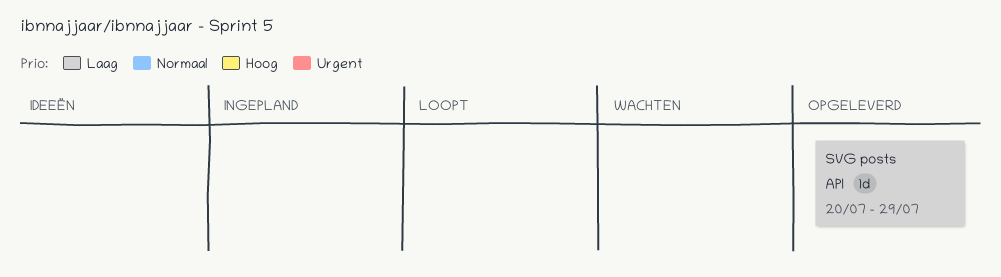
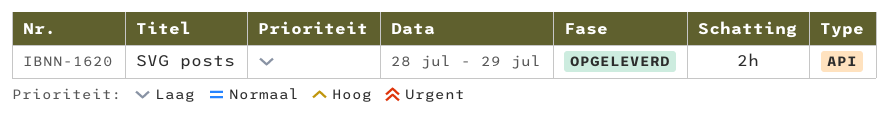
SVG posts, estimate: 1d -> 2h
SVG posts, start: Jul 20 -> Jul 28

